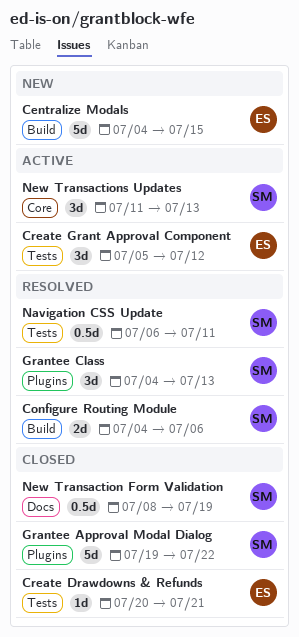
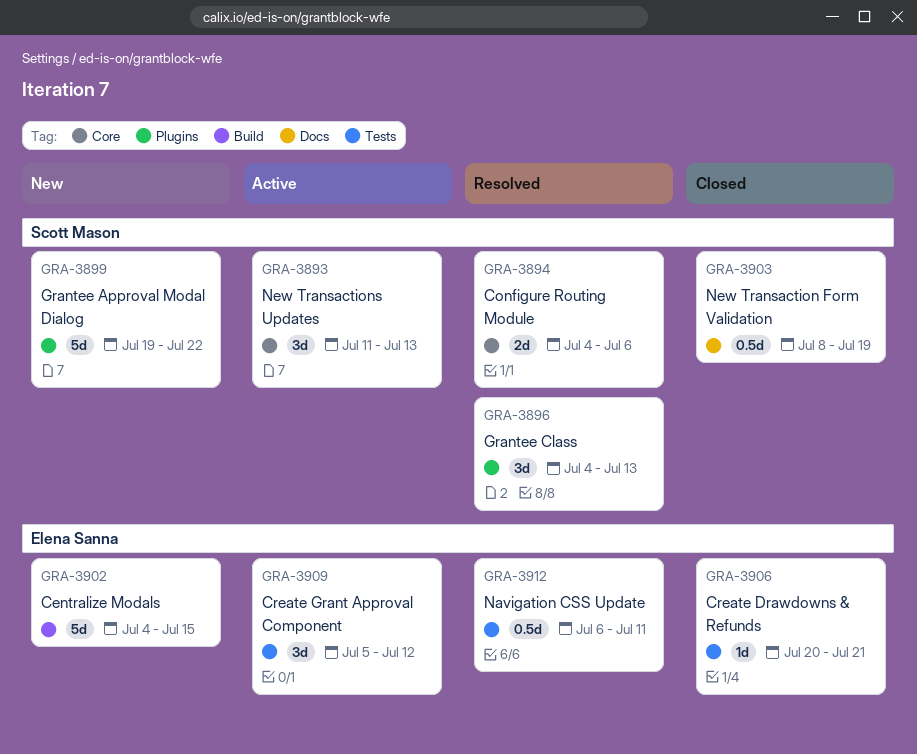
Configure Routing Module, label: Build -> Core
Grantee Approval Modal Dialog, status: Closed -> New
Navigation CSS Update, owner: Scott Mason -> Elena Sanna

